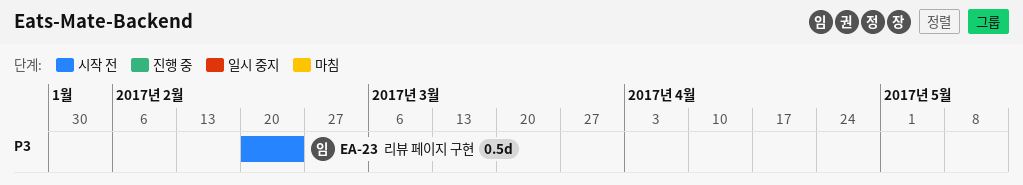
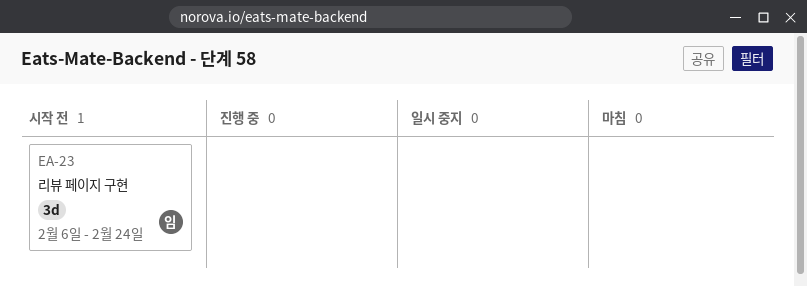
EA-23, estimate: 0.5d -> 3d
EA-23, start: Feb 20 -> Feb 6

